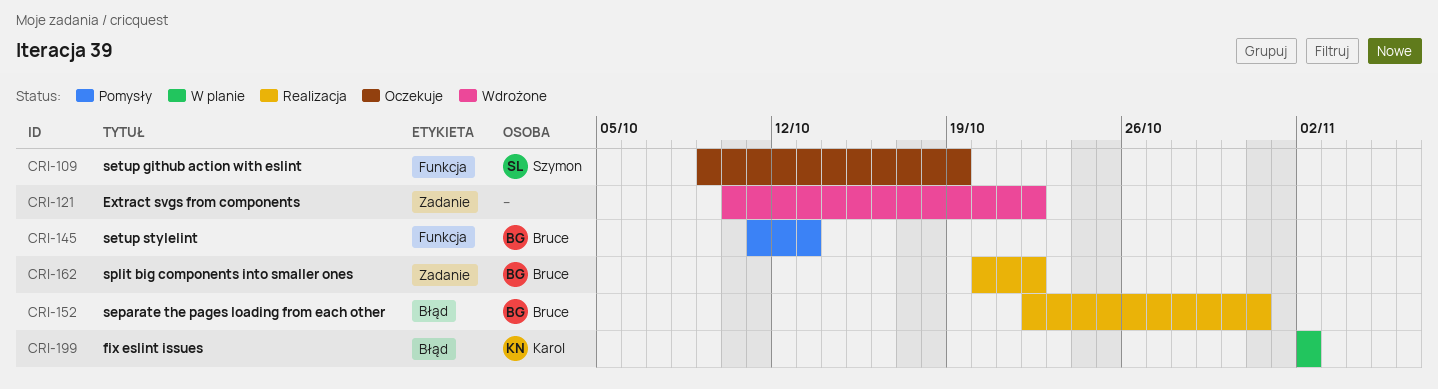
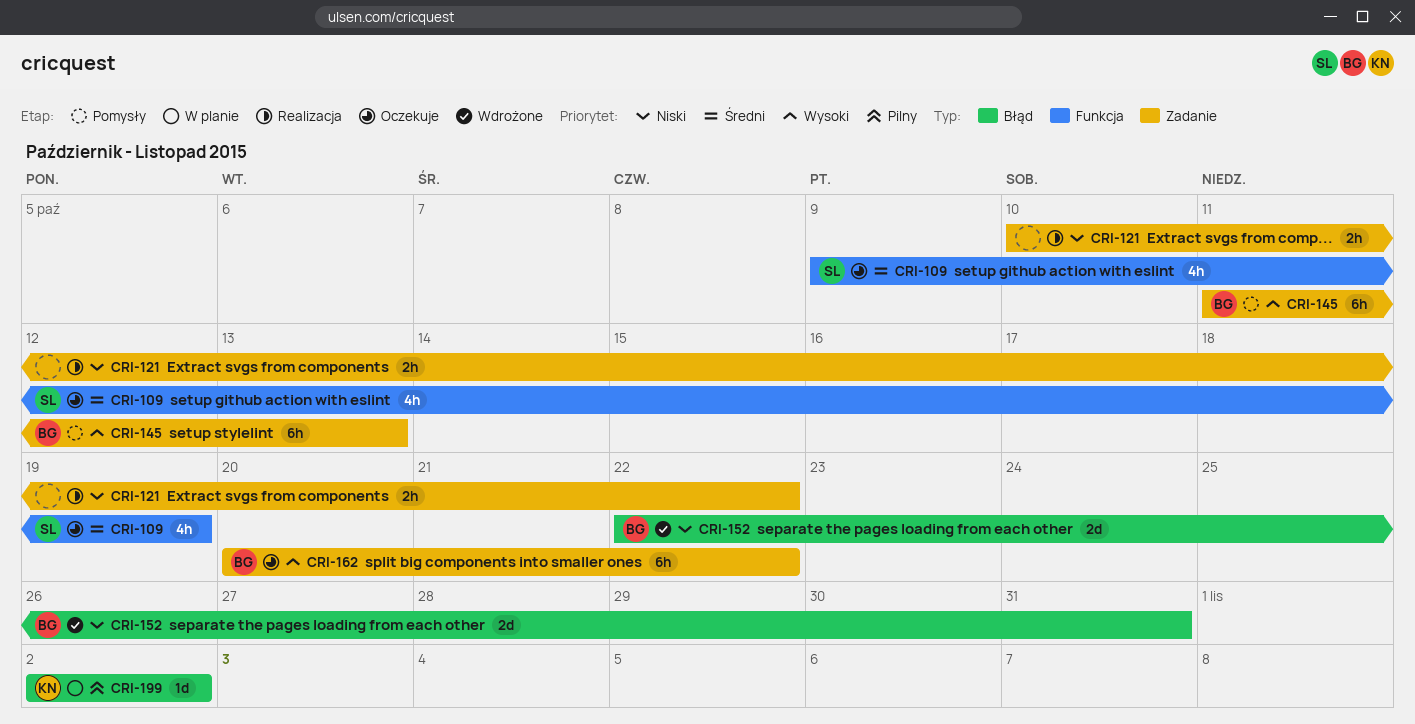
CRI-121, status: Wdrożone -> Realizacja
CRI-145, label: Funkcja -> Zadanie
CRI-152, status: Realizacja -> Wdrożone
CRI-162, status: Realizacja -> Oczekuje

